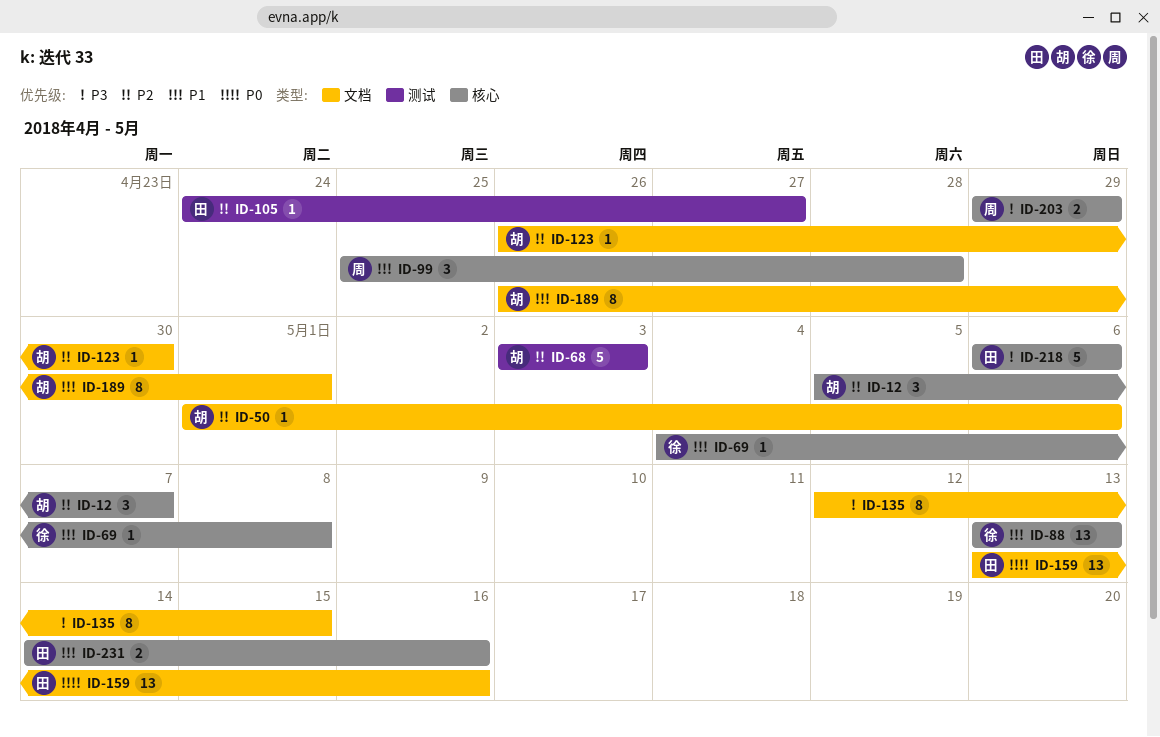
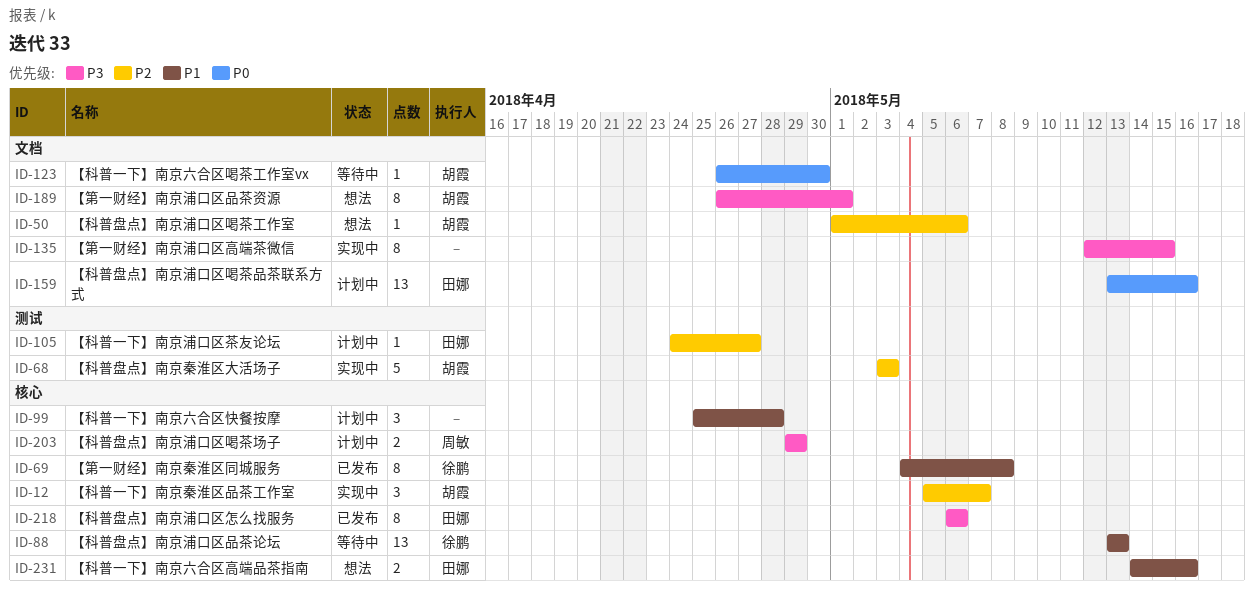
ID-69, estimate: 1 -> 8
ID-99, owner: 周敏 -> none
ID-123, priority: P2 -> P0
ID-189, priority: P1 -> P3
ID-218, estimate: 5 -> 8

